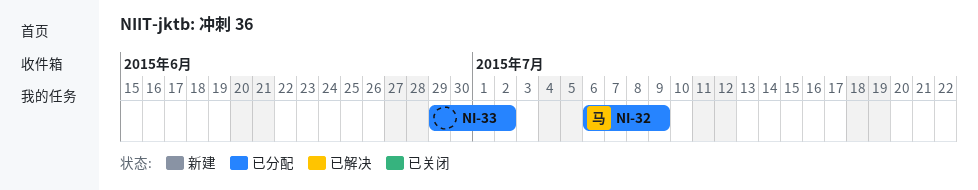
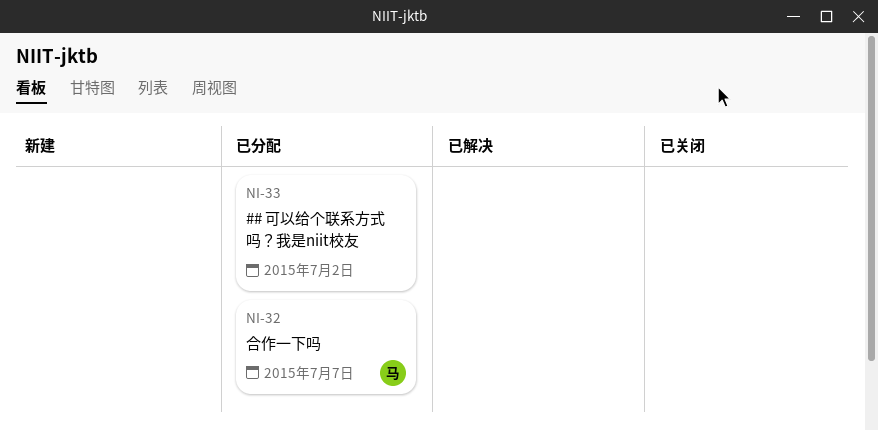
NI-32, due: Jul 9 -> Jul 7

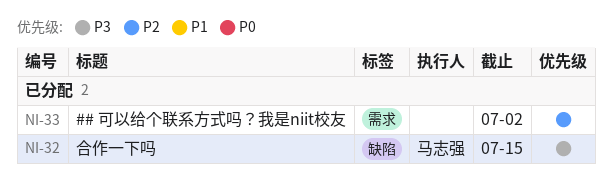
NI-32, due: Jul 7 -> Jul 15

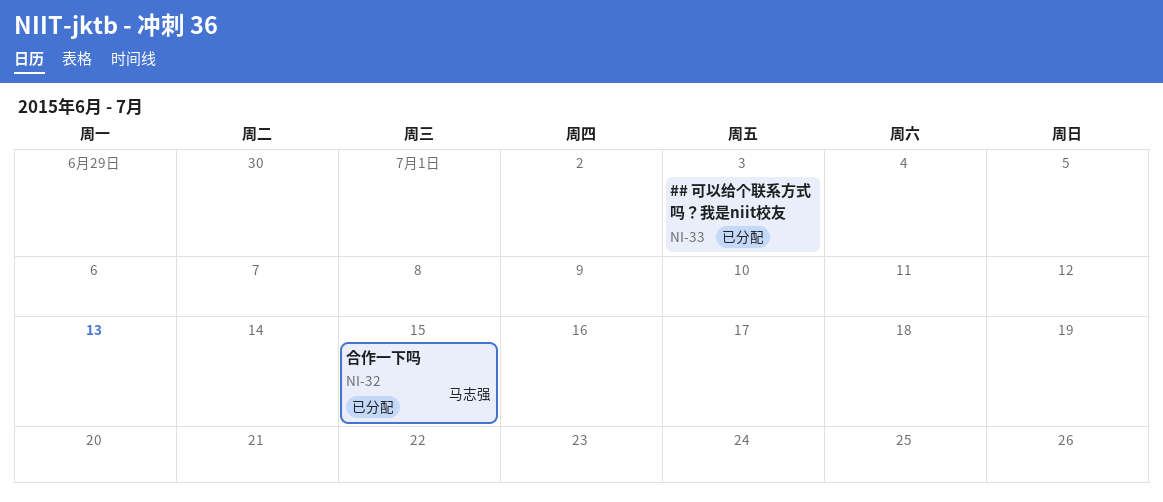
NI-33, due: Jul 2 -> Jul 3

